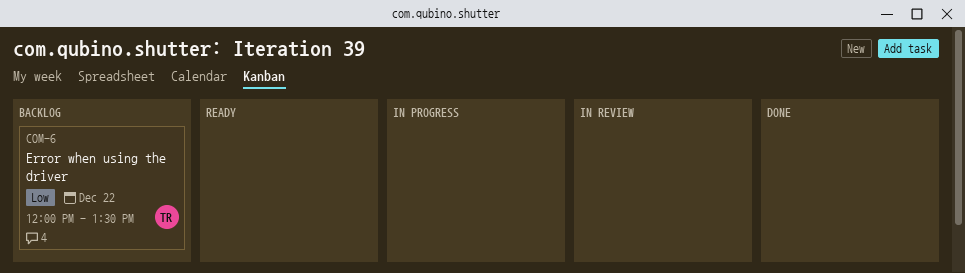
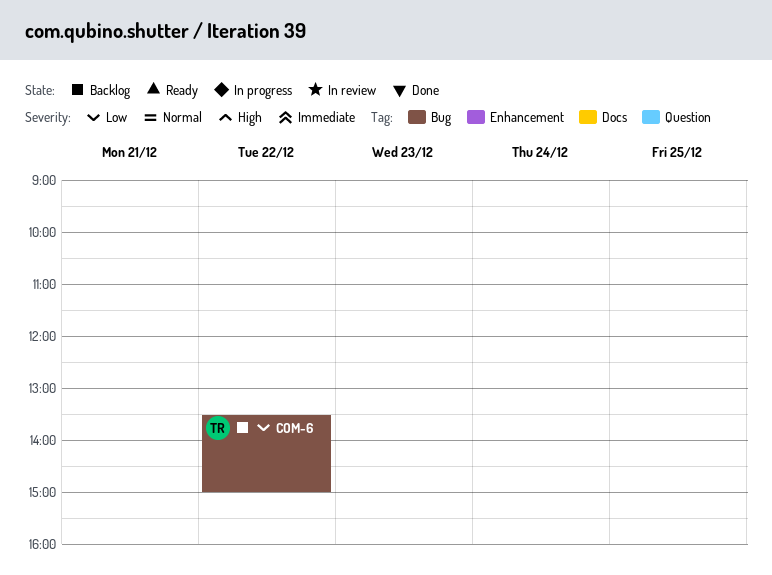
COM-6, begins: 12:00 -> 13:30
COM-6, ends: 13:30 -> 15:00

